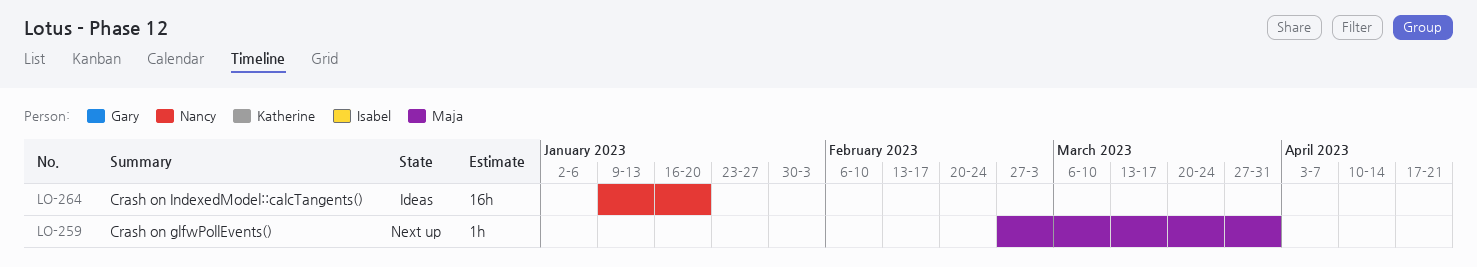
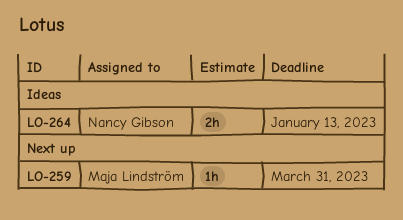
LO-264, estimate: 16h -> 2h
LO-264, due: Jan 20 -> Jan 13

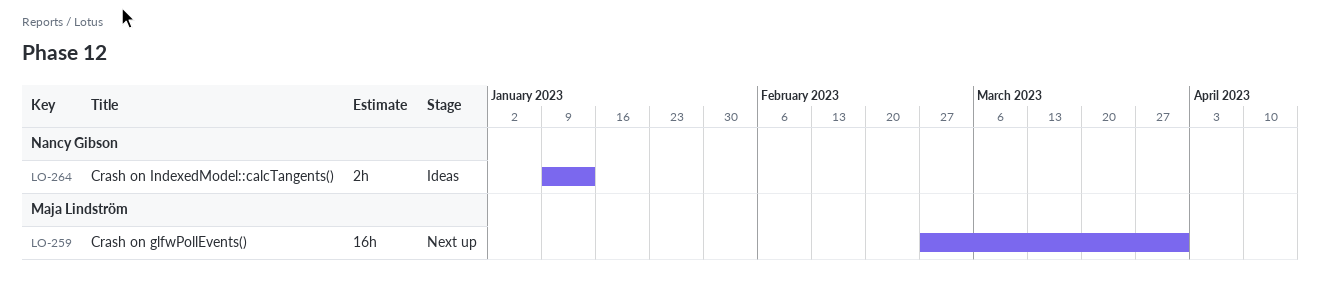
LO-259, estimate: 1h -> 16h

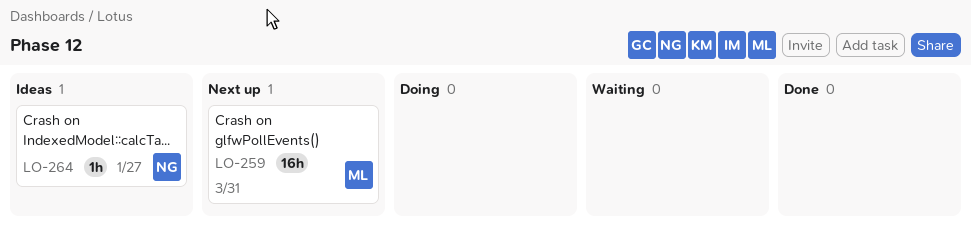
LO-264, estimate: 2h -> 1h
LO-264, due: Jan 13 -> Jan 27

